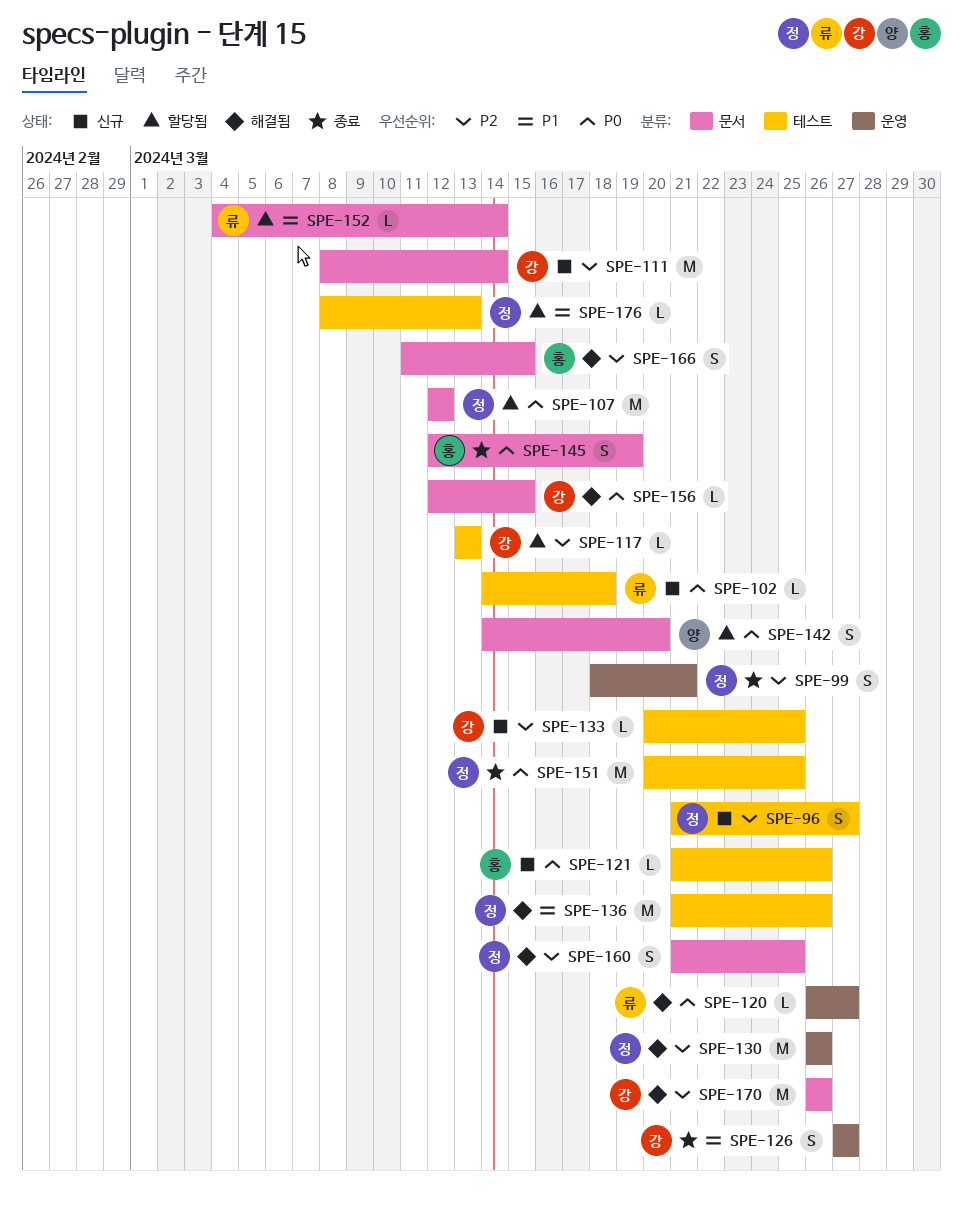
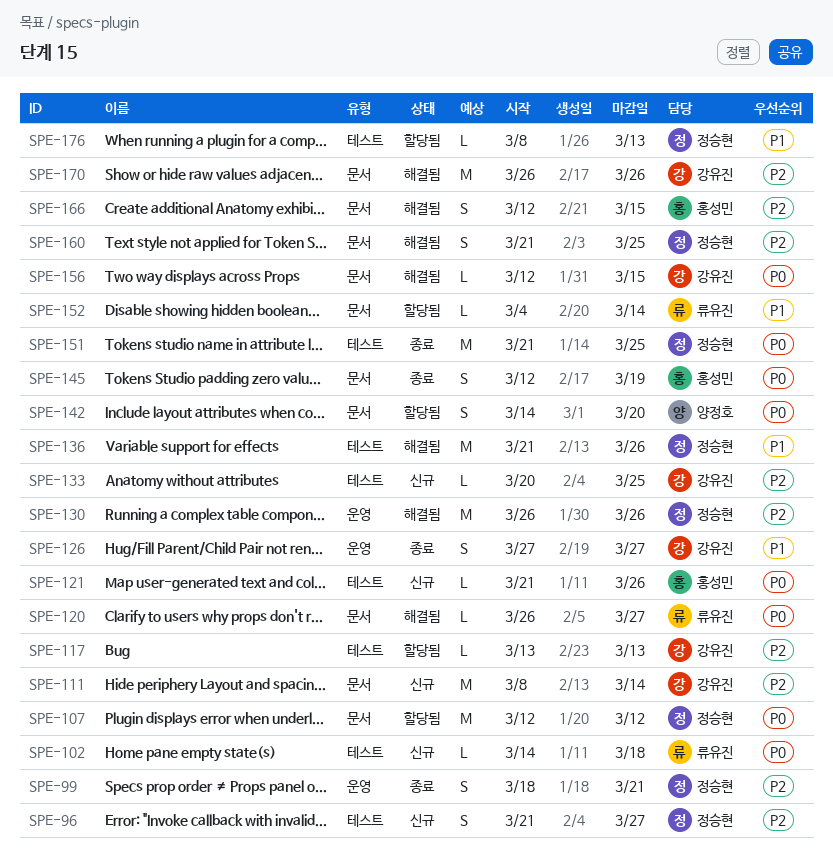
SPE-120, label: 운영 -> 문서
SPE-151, start: Mar 20 -> Mar 21
SPE-166, start: Mar 11 -> Mar 12

